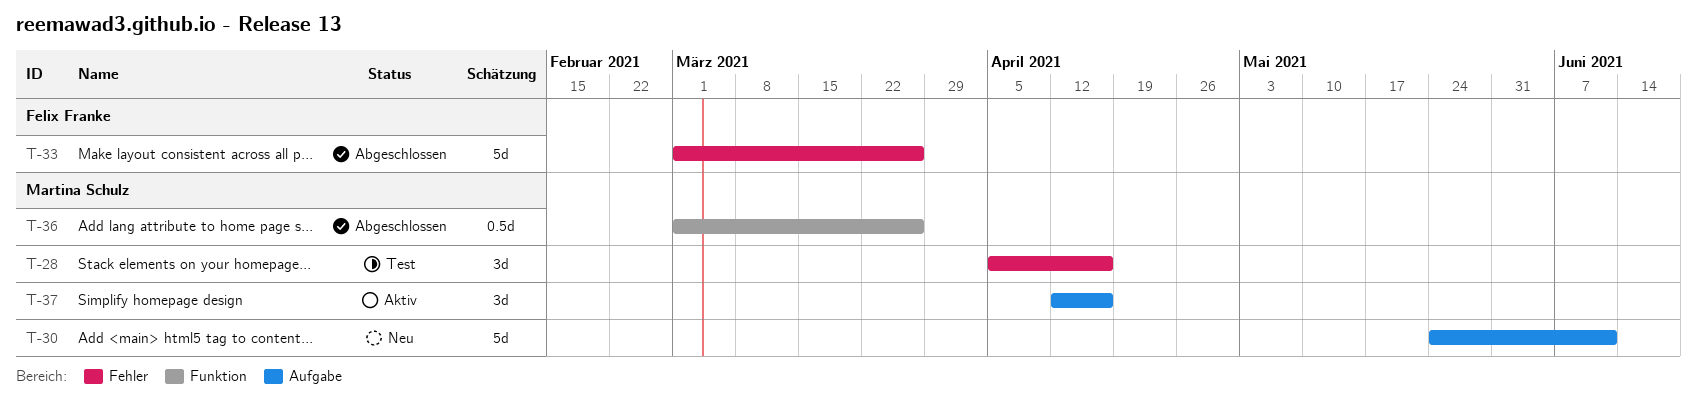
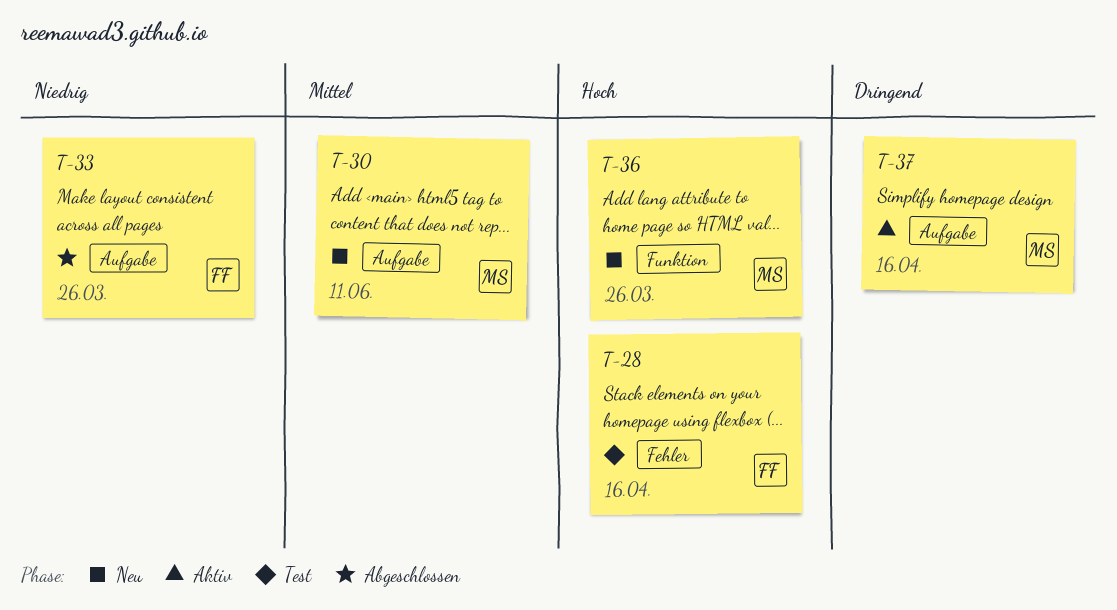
T-28, owner: Martina Schulz -> Felix Franke
T-33, label: Fehler -> Aufgabe
T-36, status: Abgeschlossen -> Neu

